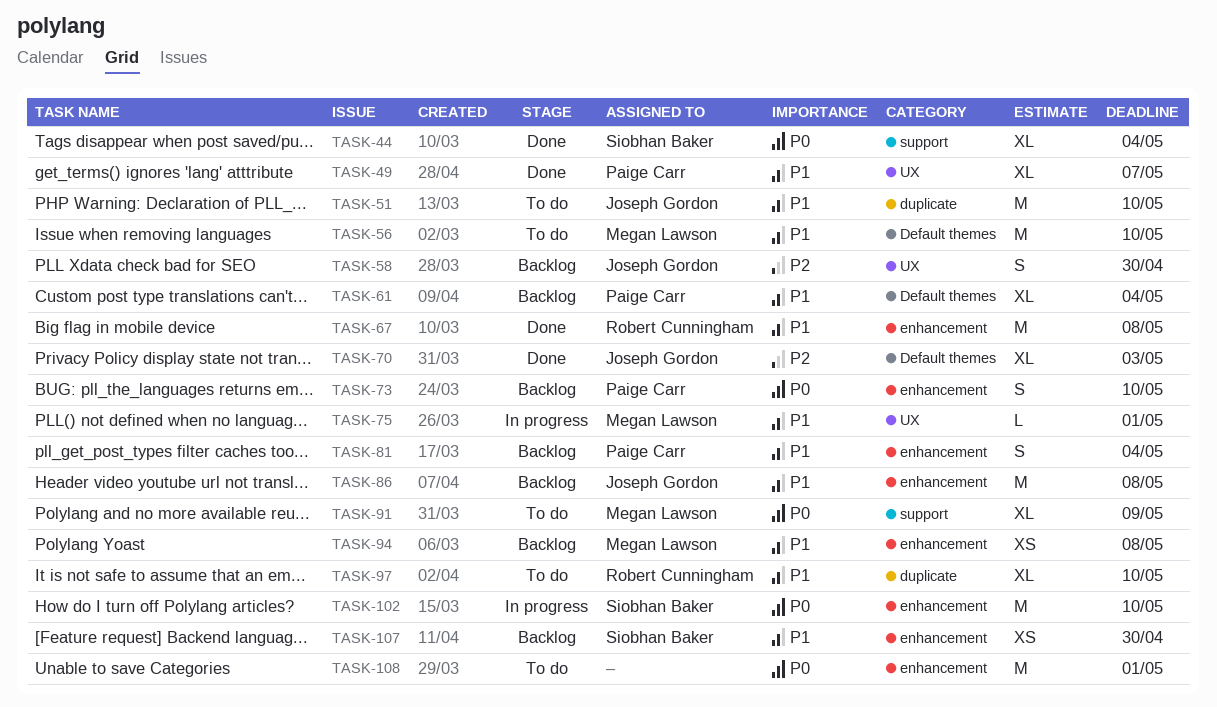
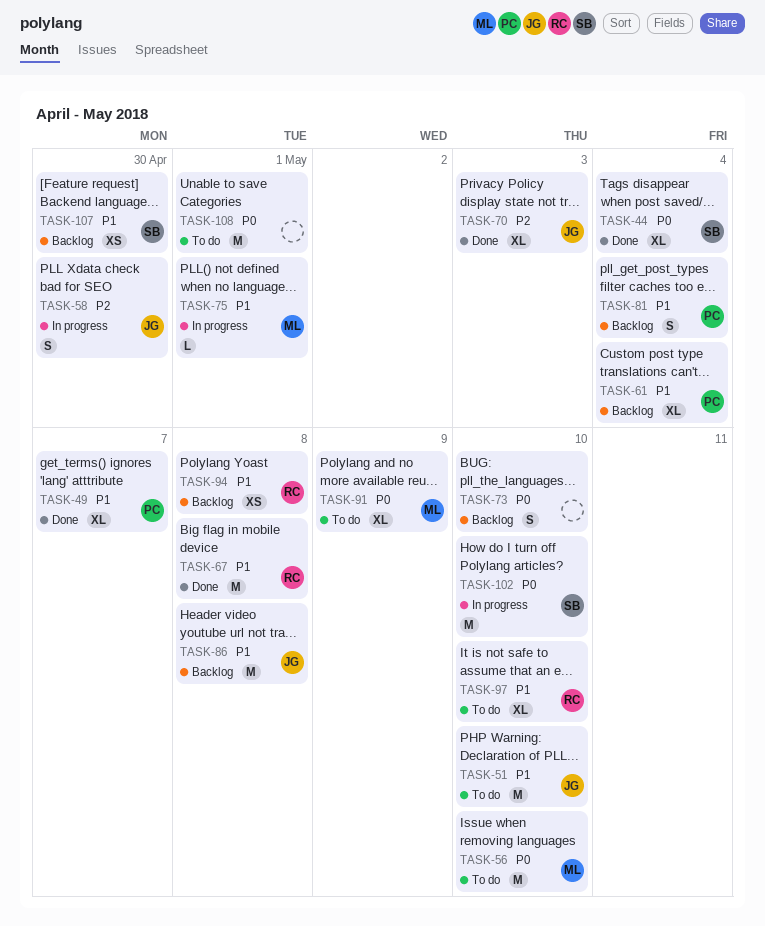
TASK-56, priority: P1 -> P0
TASK-58, status: Backlog -> In progress
TASK-73, owner: Paige Carr -> none
TASK-94, owner: Megan Lawson -> Robert Cunningham

